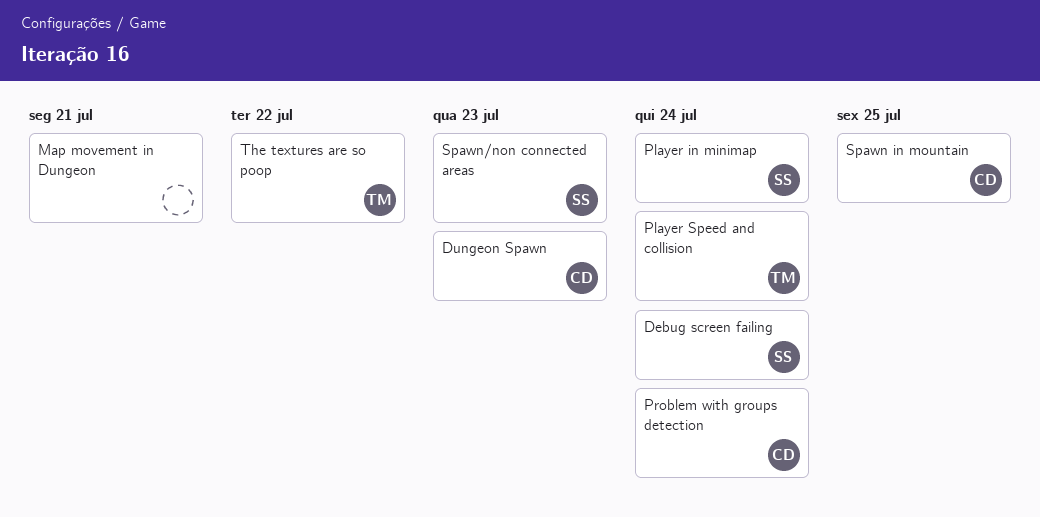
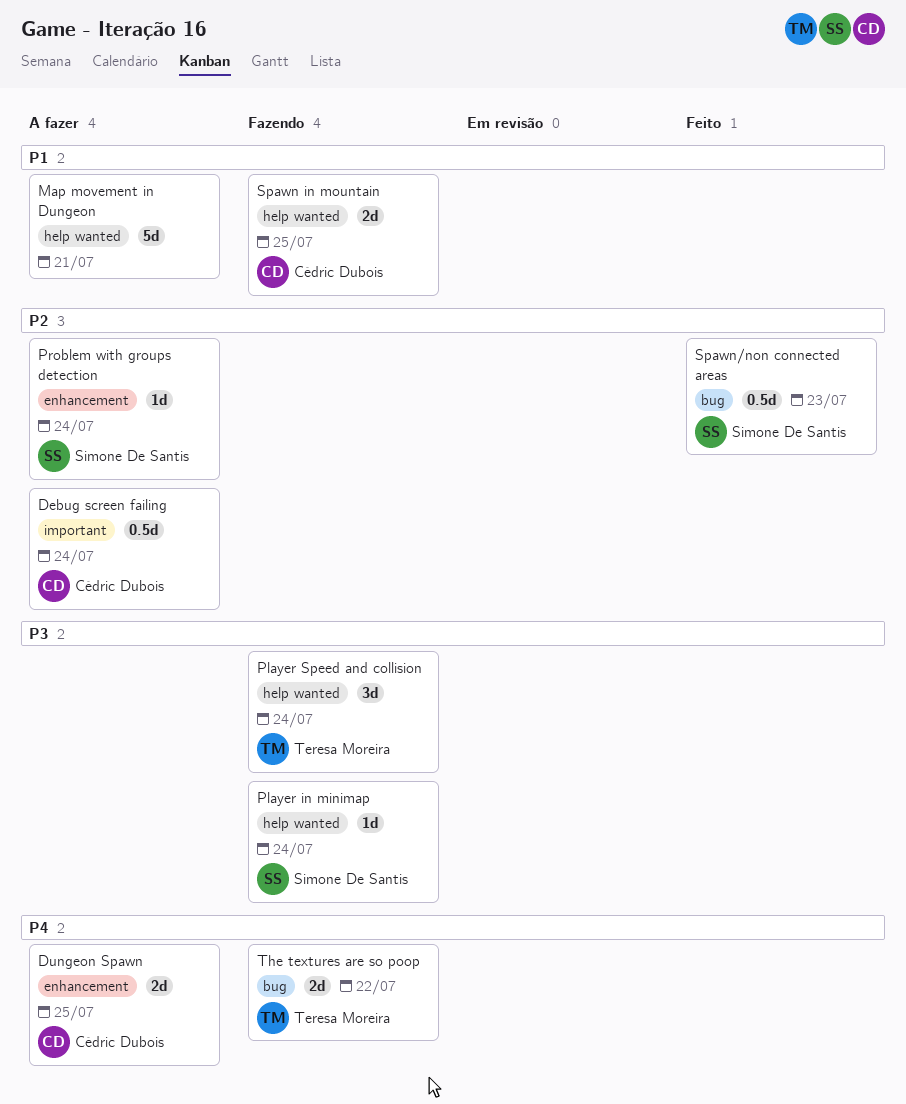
Debug screen failing, owner: Simone De Santis -> Cédric Dubois
Dungeon Spawn, due: Jul 23 -> Jul 25
Problem with groups detection, owner: Cédric Dubois -> Simone De Santis

